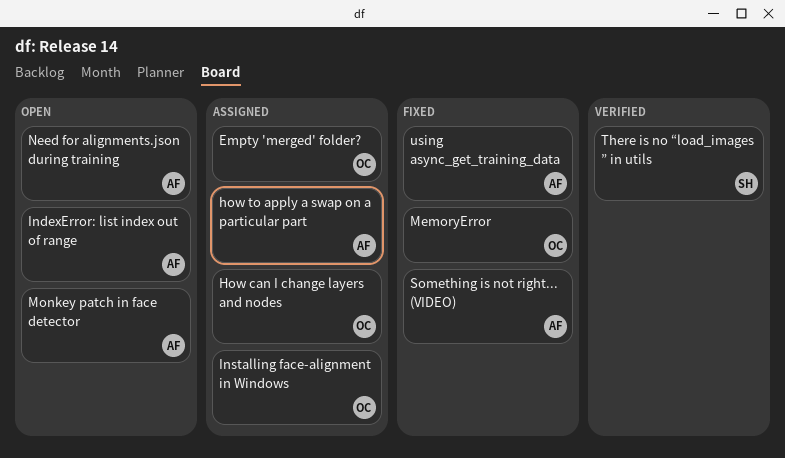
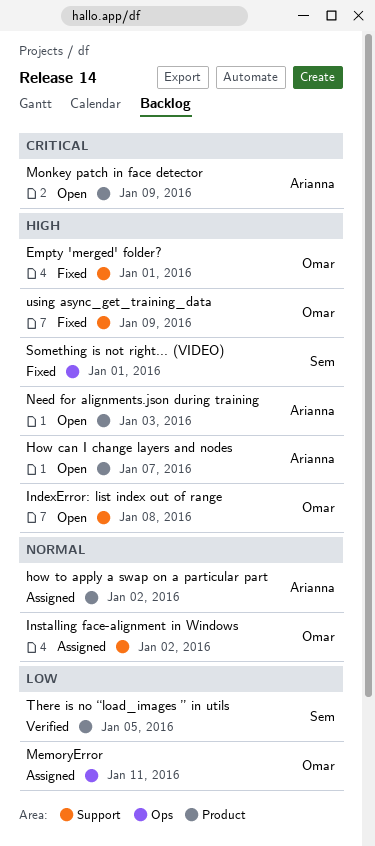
Empty 'merged' folder?, status: Assigned -> Fixed
How can I change layers and nodes, status: Assigned -> Open
How can I change layers and nodes, owner: Omar -> Arianna
IndexError: list index out of range, owner: Arianna -> Omar
MemoryError, status: Fixed -> Assigned
Something is not right... (VIDEO), owner: Arianna -> Sem
using async_get_training_data, owner: Arianna -> Omar

